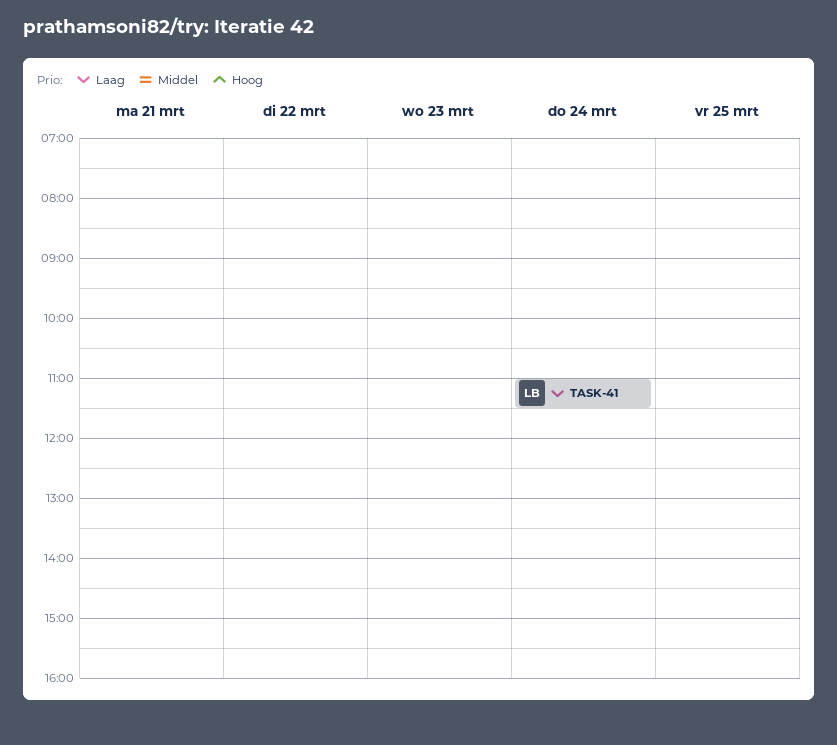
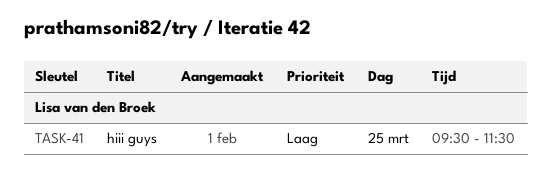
TASK-41, day: Mar 24 -> Mar 25
TASK-41, begins: 11:00 -> 09:30

